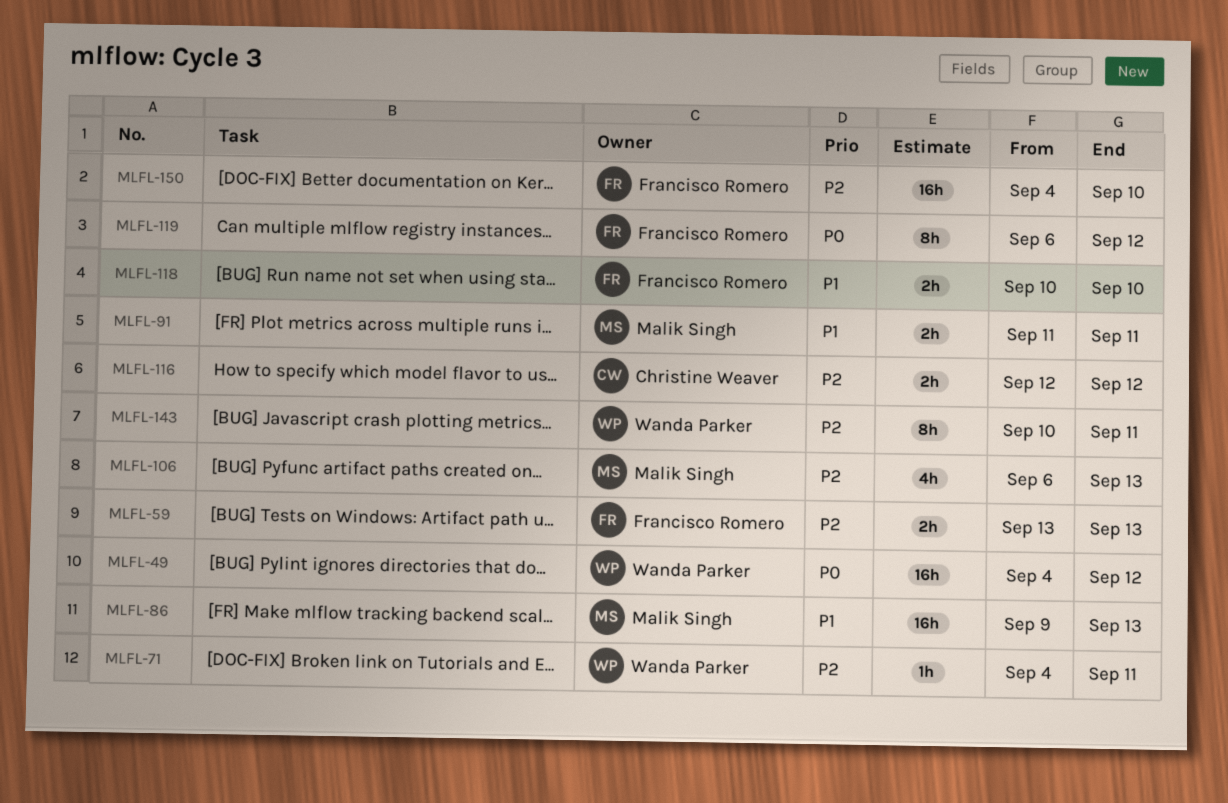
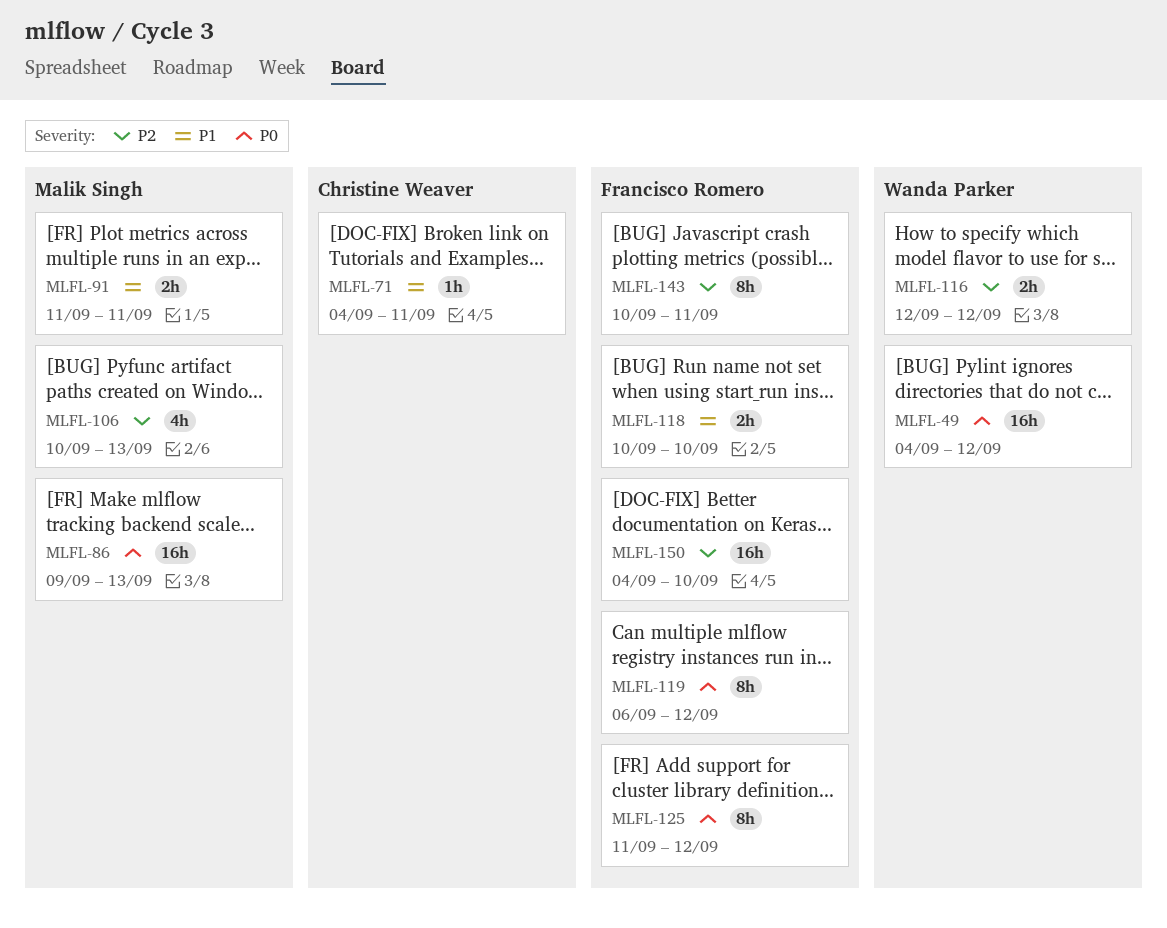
MLFL-59: present -> none
MLFL-71, owner: Wanda Parker -> Christine Weaver
MLFL-71, priority: P2 -> P1
MLFL-86, priority: P1 -> P0
MLFL-106, start: Sep 6 -> Sep 10
MLFL-116, owner: Christine Weaver -> Wanda Parker
MLFL-125: none -> present
MLFL-143, owner: Wanda Parker -> Francisco Romero

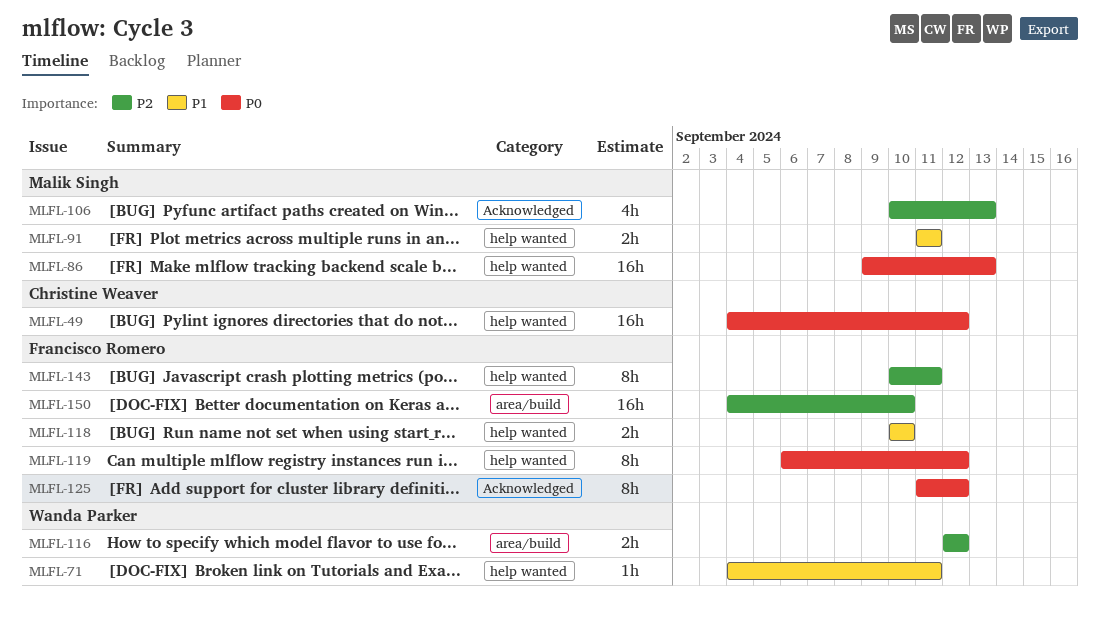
MLFL-49, owner: Wanda Parker -> Christine Weaver
MLFL-71, owner: Christine Weaver -> Wanda Parker

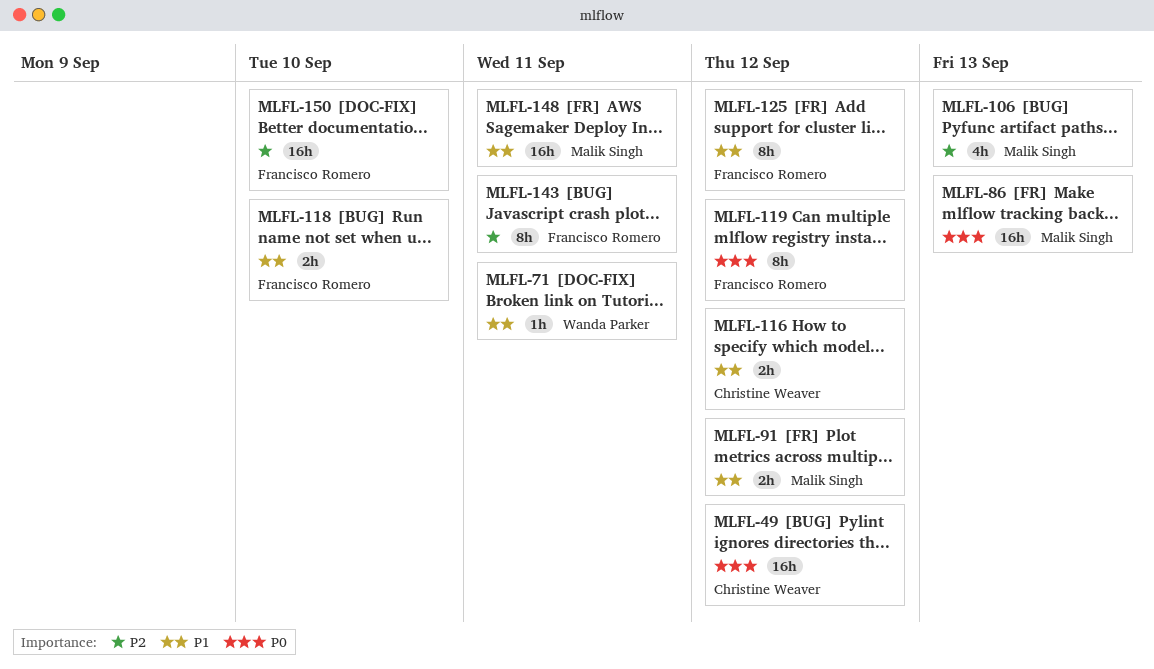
MLFL-91, due: Sep 11 -> Sep 12
MLFL-116, owner: Wanda Parker -> Christine Weaver
MLFL-116, priority: P2 -> P1
MLFL-125, priority: P0 -> P1
MLFL-148: none -> present

